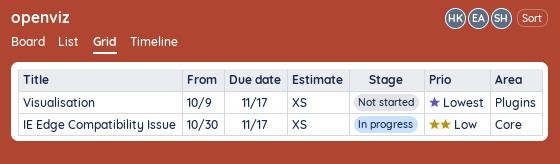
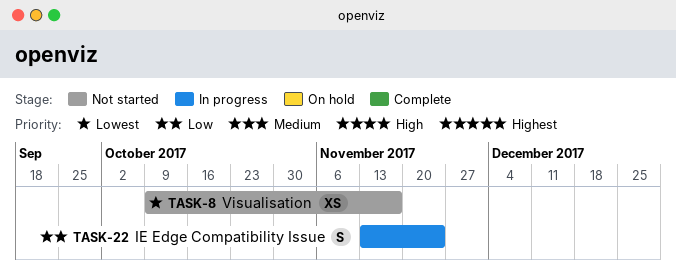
IE Edge Compatibility Issue, estimate: XS -> S
IE Edge Compatibility Issue, start: Oct 30 -> Nov 13
IE Edge Compatibility Issue, due: Nov 17 -> Nov 24

